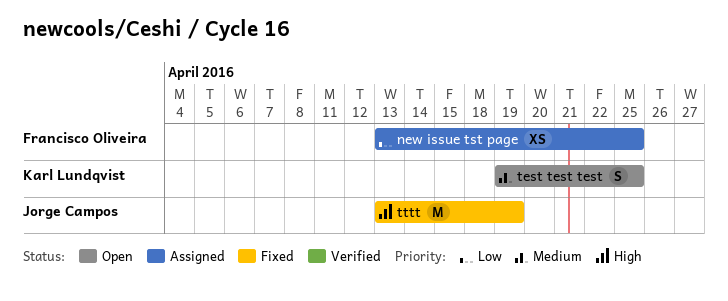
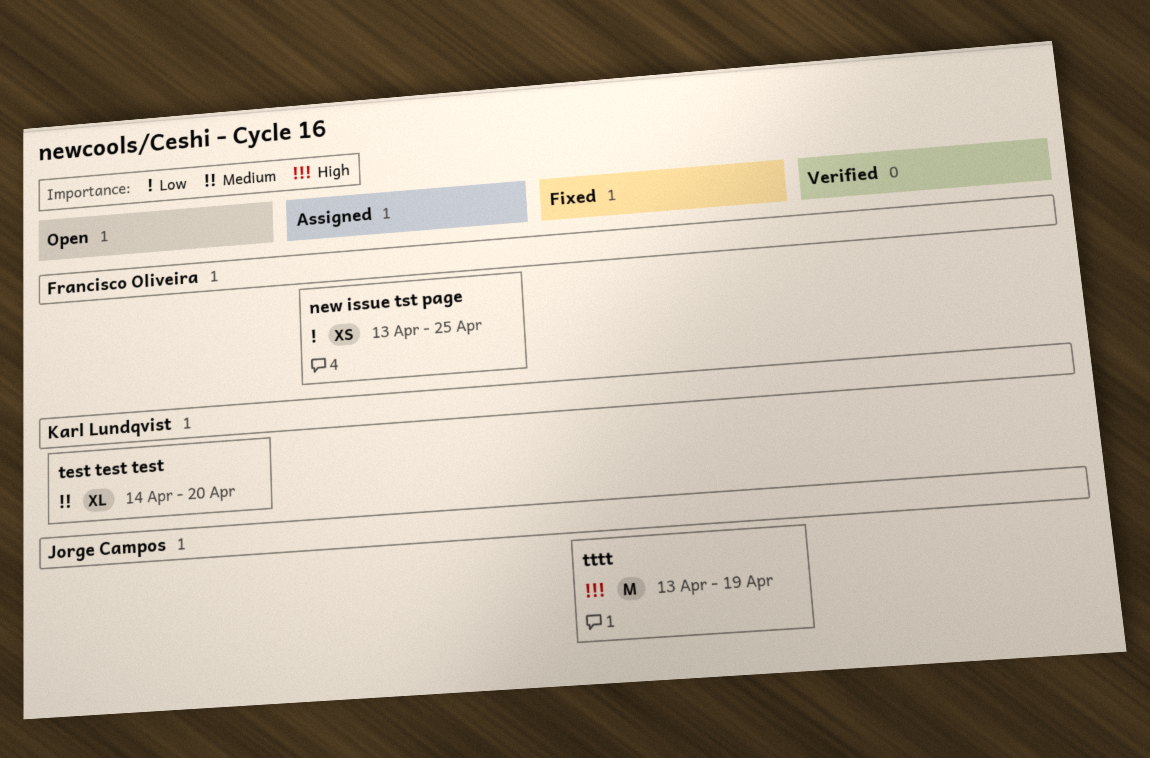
test test test, estimate: S -> XL
test test test, start: Apr 19 -> Apr 14
test test test, due: Apr 25 -> Apr 20

